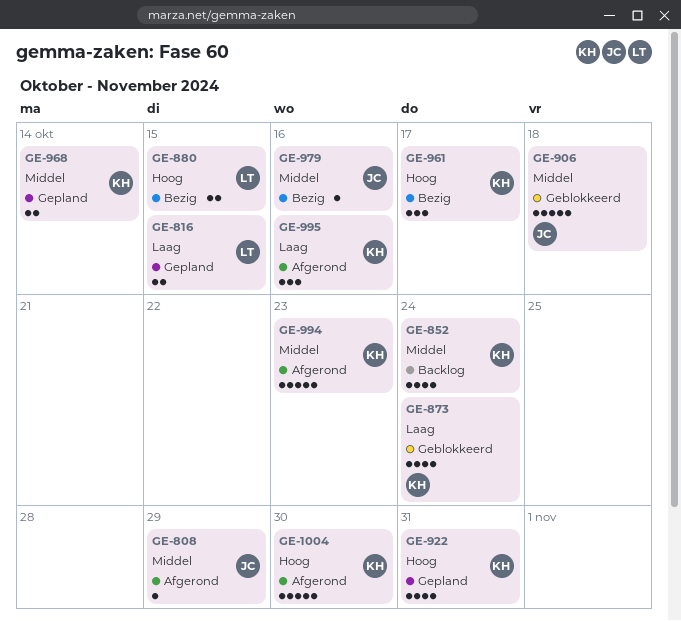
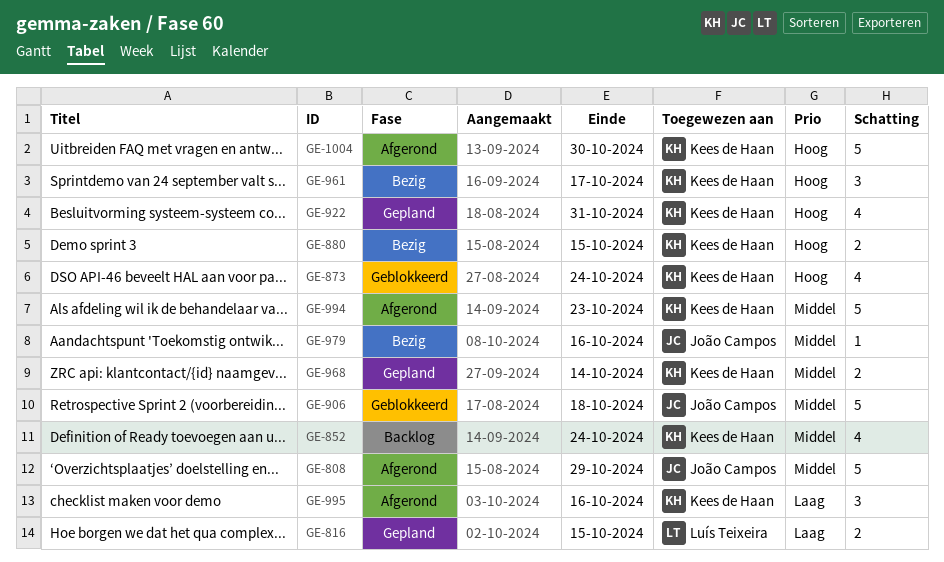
GE-808, estimate: 1 -> 5
GE-873, priority: Laag -> Hoog
GE-880, owner: Luís Teixeira -> Kees de Haan

